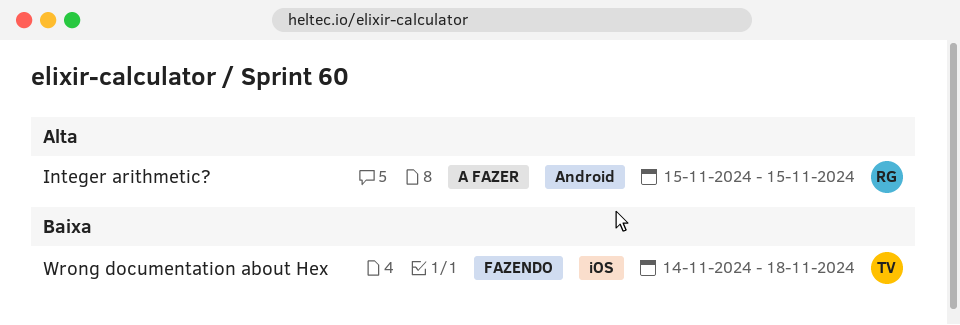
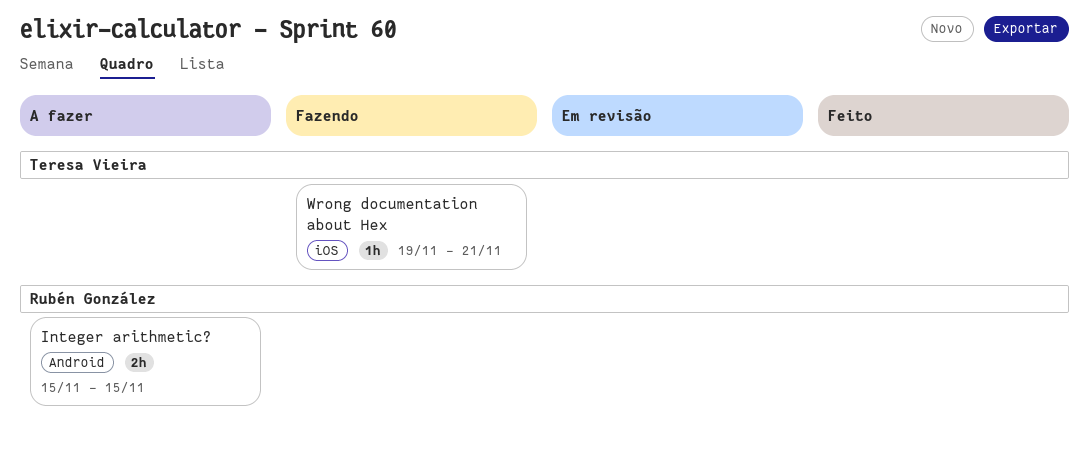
Wrong documentation about Hex, start: Nov 14 -> Nov 19
Wrong documentation about Hex, due: Nov 18 -> Nov 21

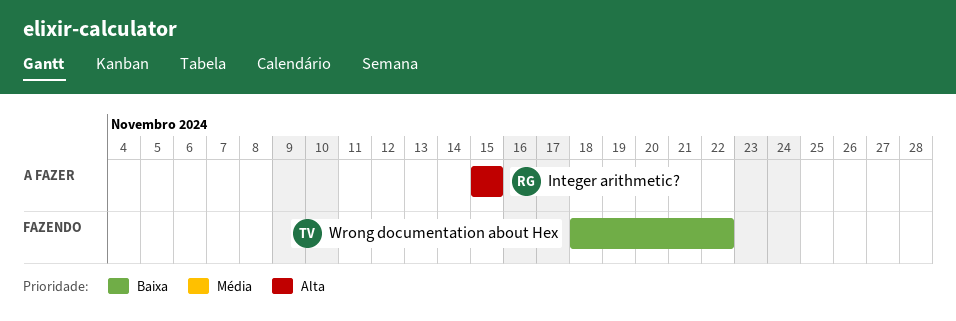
Wrong documentation about Hex, start: Nov 19 -> Nov 18
Wrong documentation about Hex, due: Nov 21 -> Nov 22

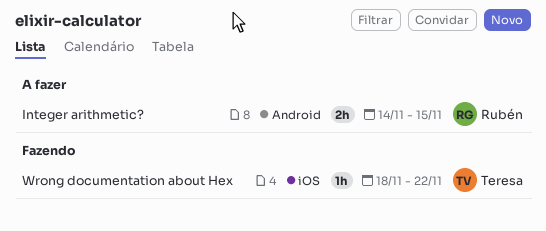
Integer arithmetic?, start: Nov 15 -> Nov 14

